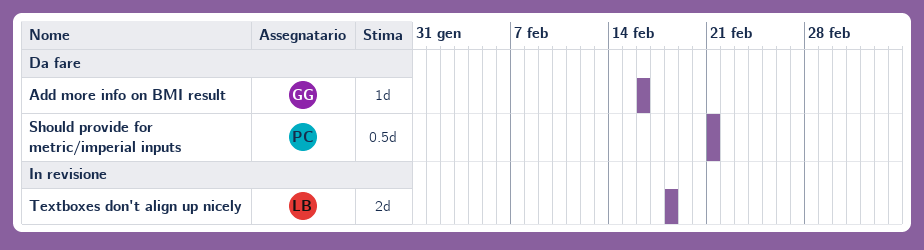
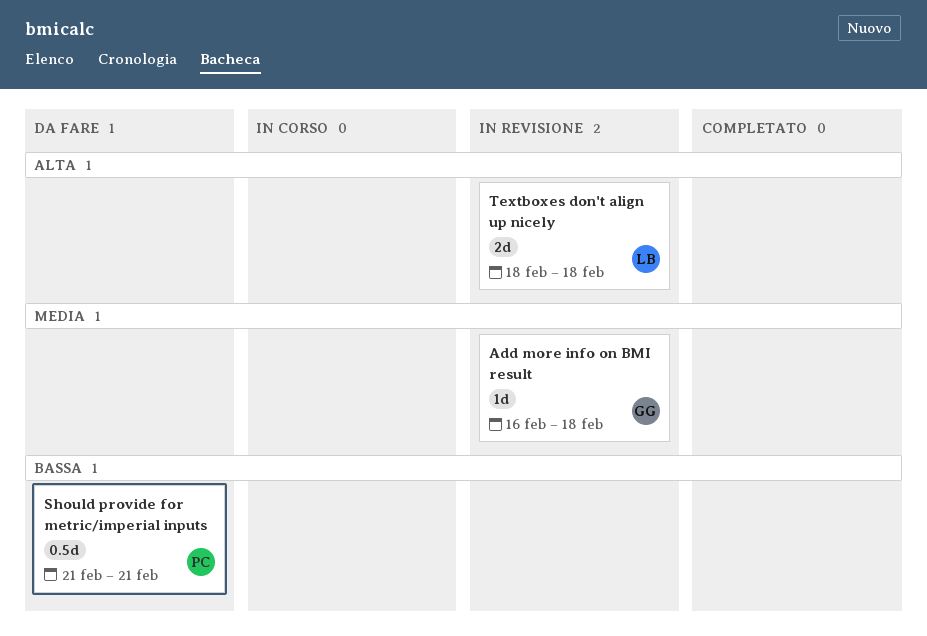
Add more info on BMI result, status: Da fare -> In revisione
Add more info on BMI result, due: Feb 16 -> Feb 18

